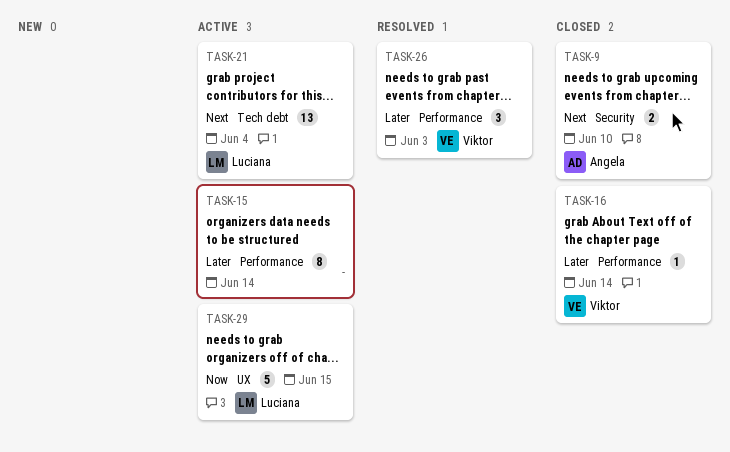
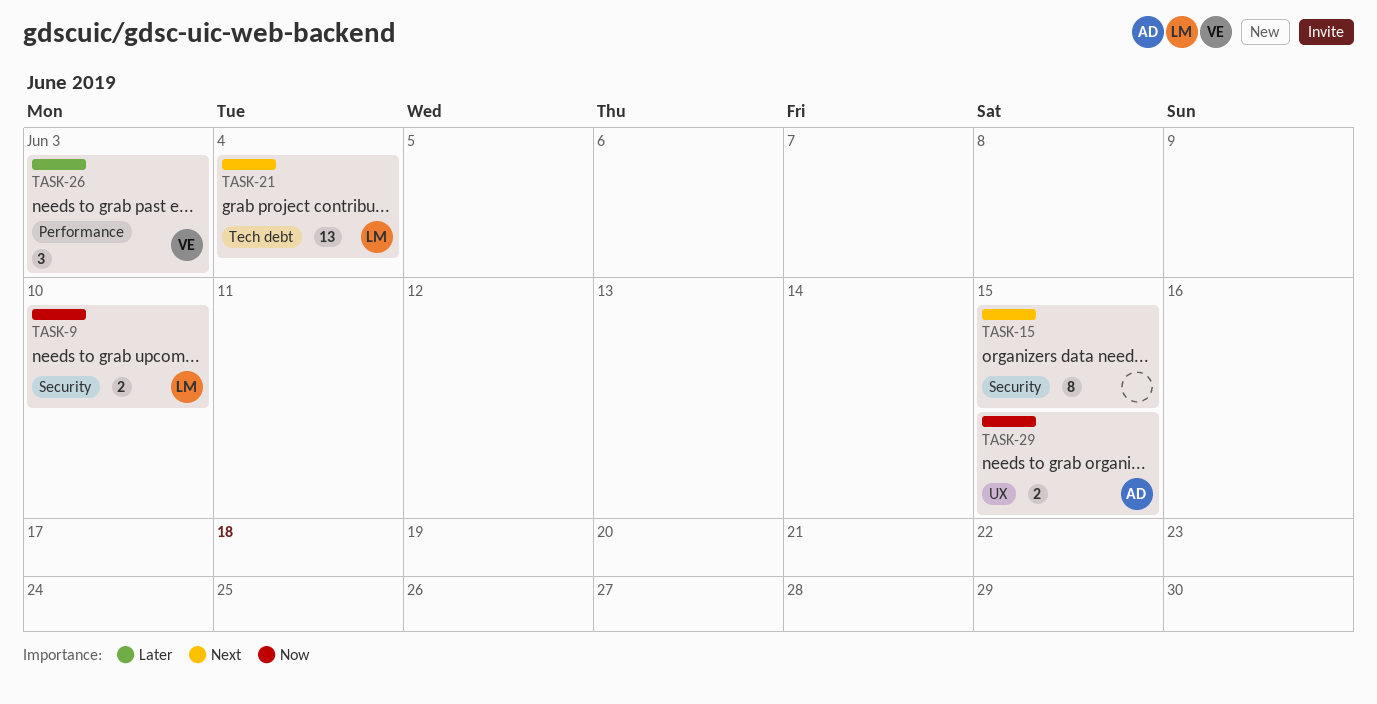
TASK-9, owner: Angela -> Luciana
TASK-9, priority: Next -> Now
TASK-15, priority: Later -> Next
TASK-15, label: Performance -> Security
TASK-15, due: Jun 14 -> Jun 15
TASK-16: present -> none
TASK-29, owner: Luciana -> Angela
TASK-29, estimate: 5 -> 2

